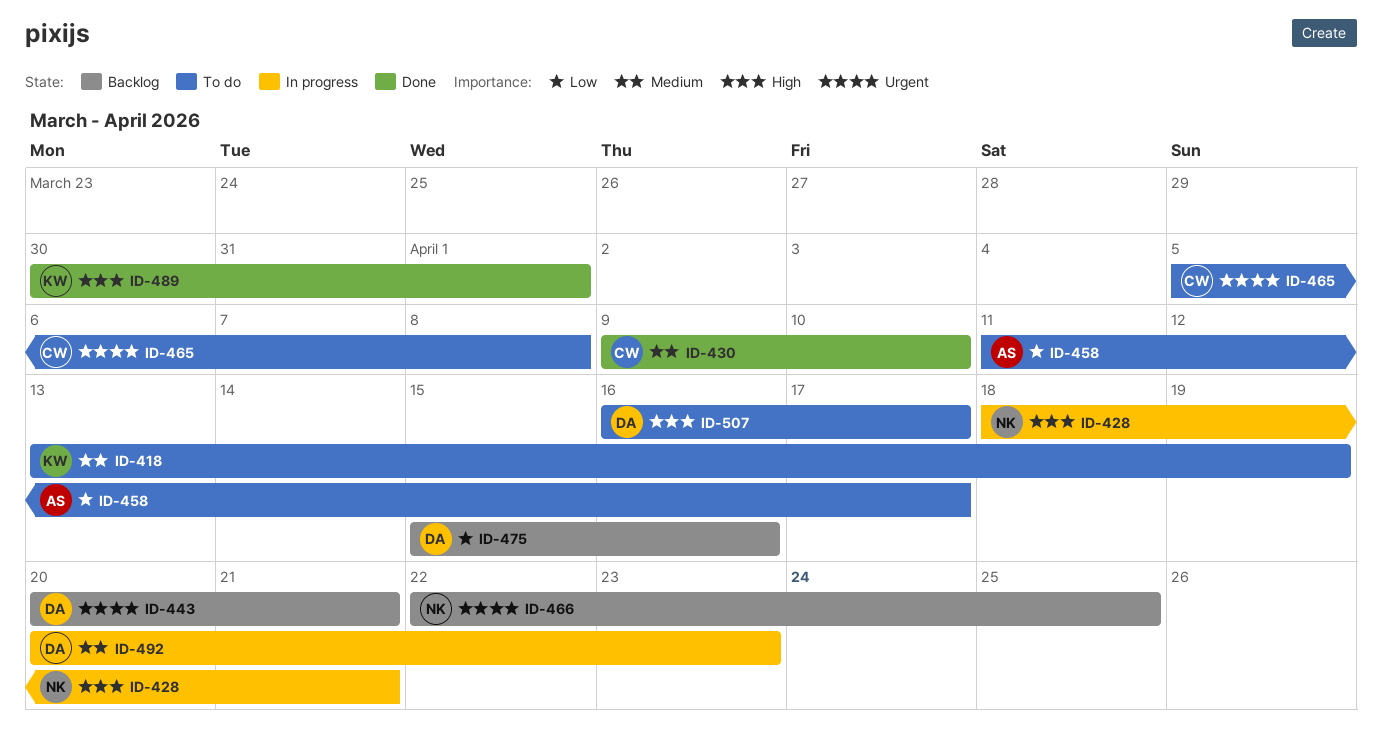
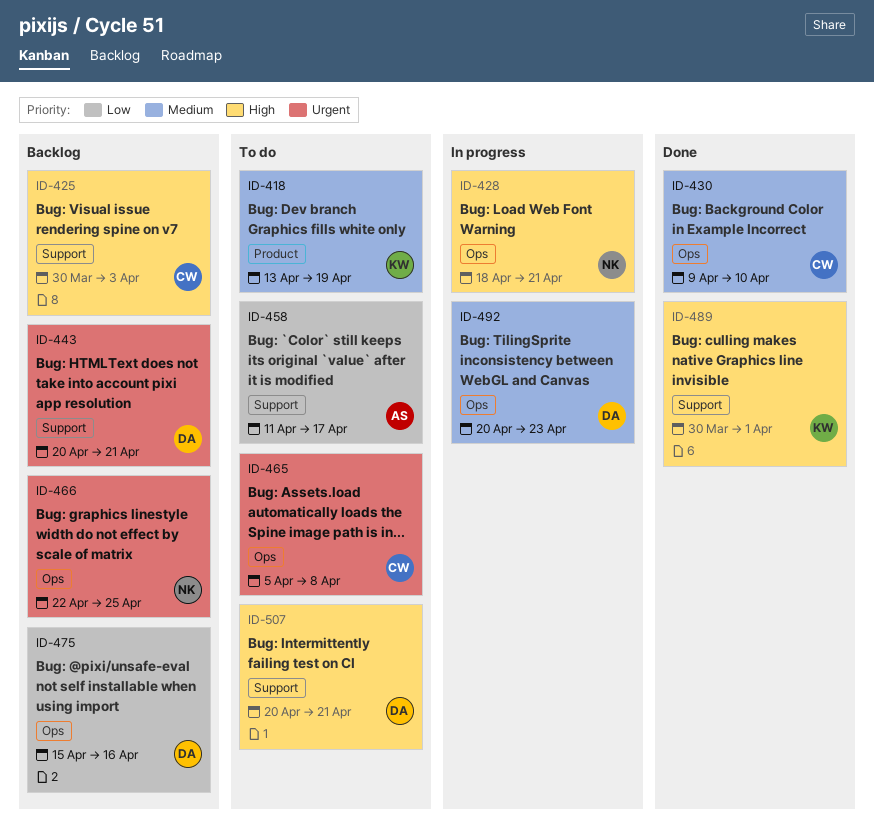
ID-425: none -> present
ID-507, start: Apr 16 -> Apr 20
ID-507, due: Apr 17 -> Apr 21

